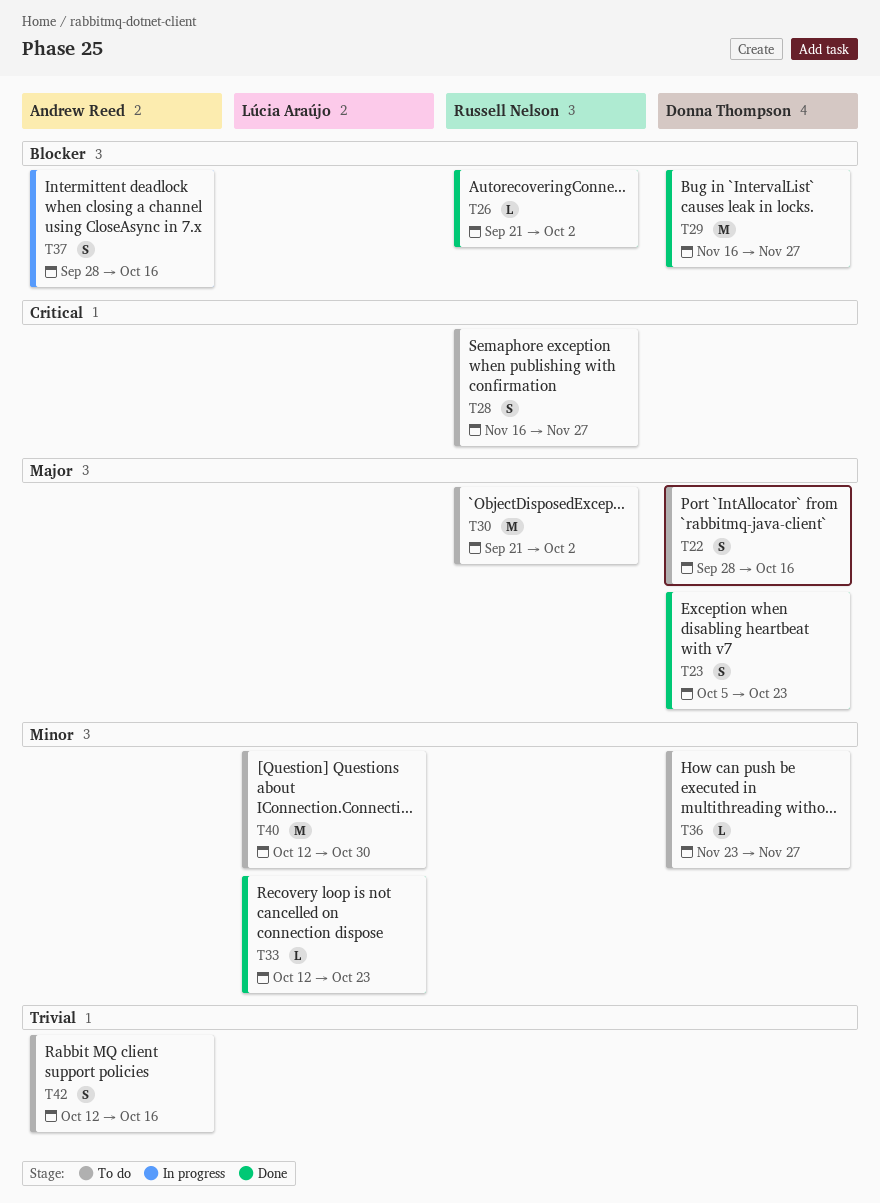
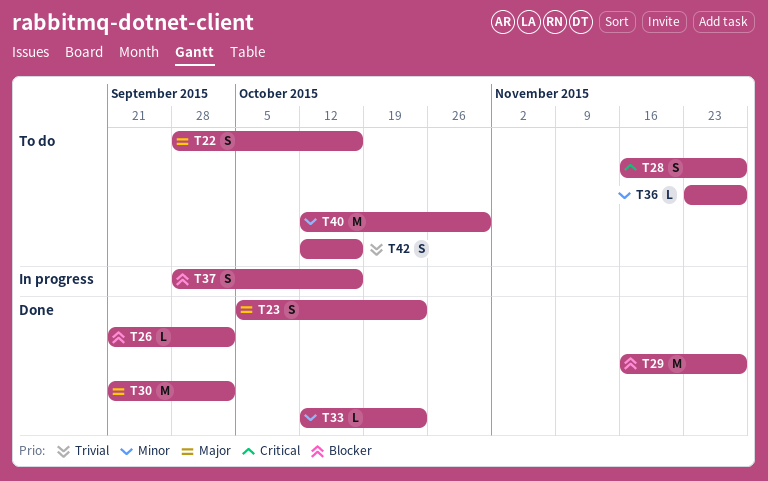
T30, status: To do -> Done

